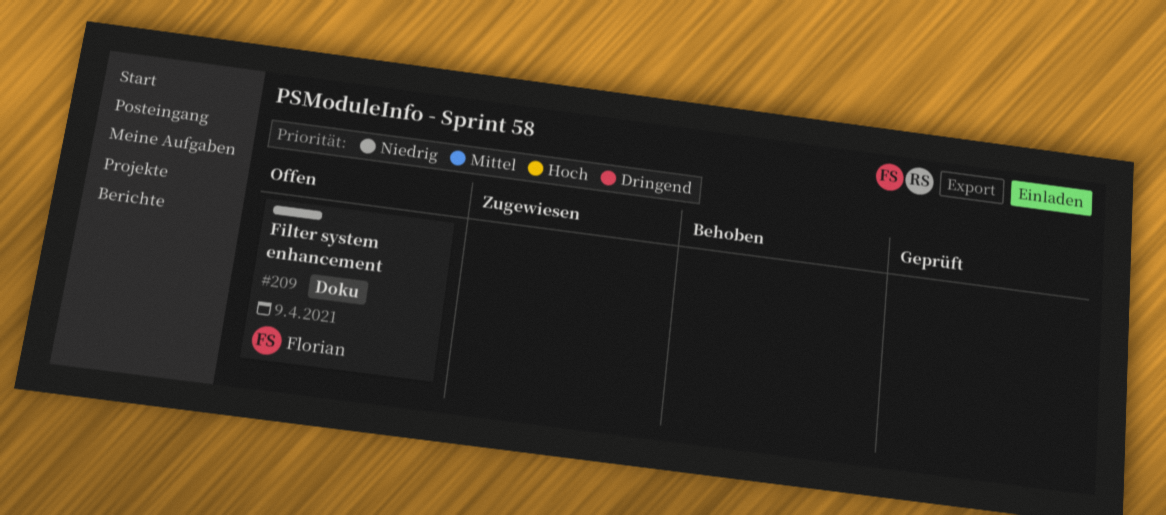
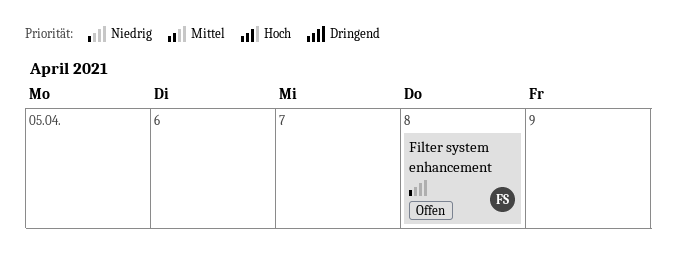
Filter system enhancement, due: Apr 9 -> Apr 8

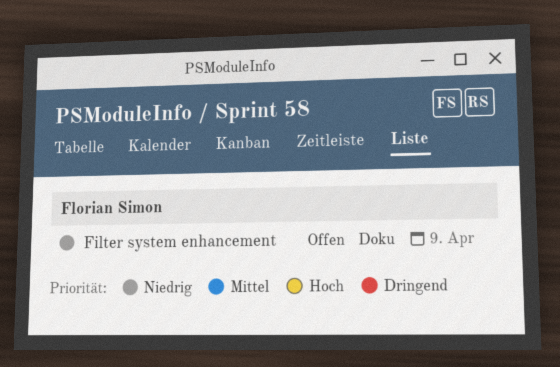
Filter system enhancement, due: Apr 8 -> Apr 9

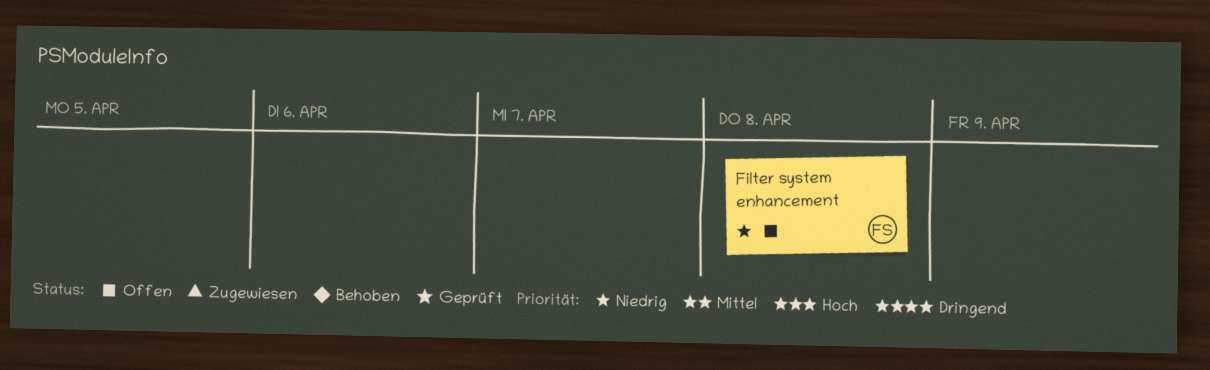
Filter system enhancement, due: Apr 9 -> Apr 8

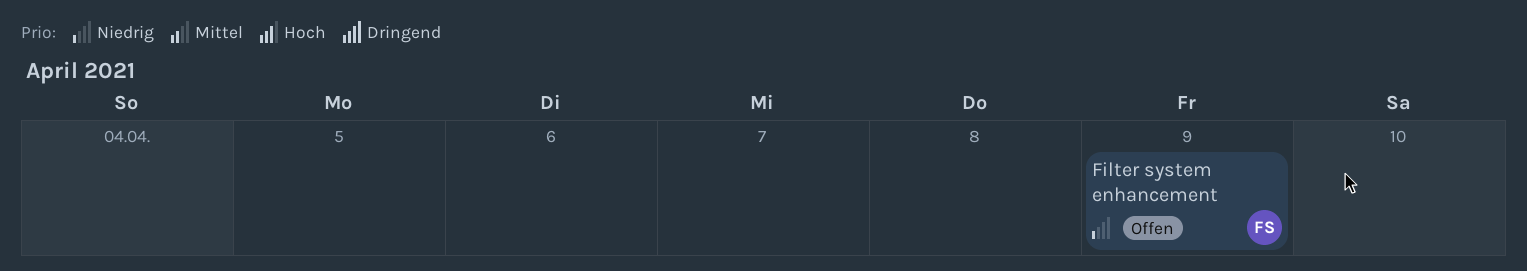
Filter system enhancement, due: Apr 8 -> Apr 9

